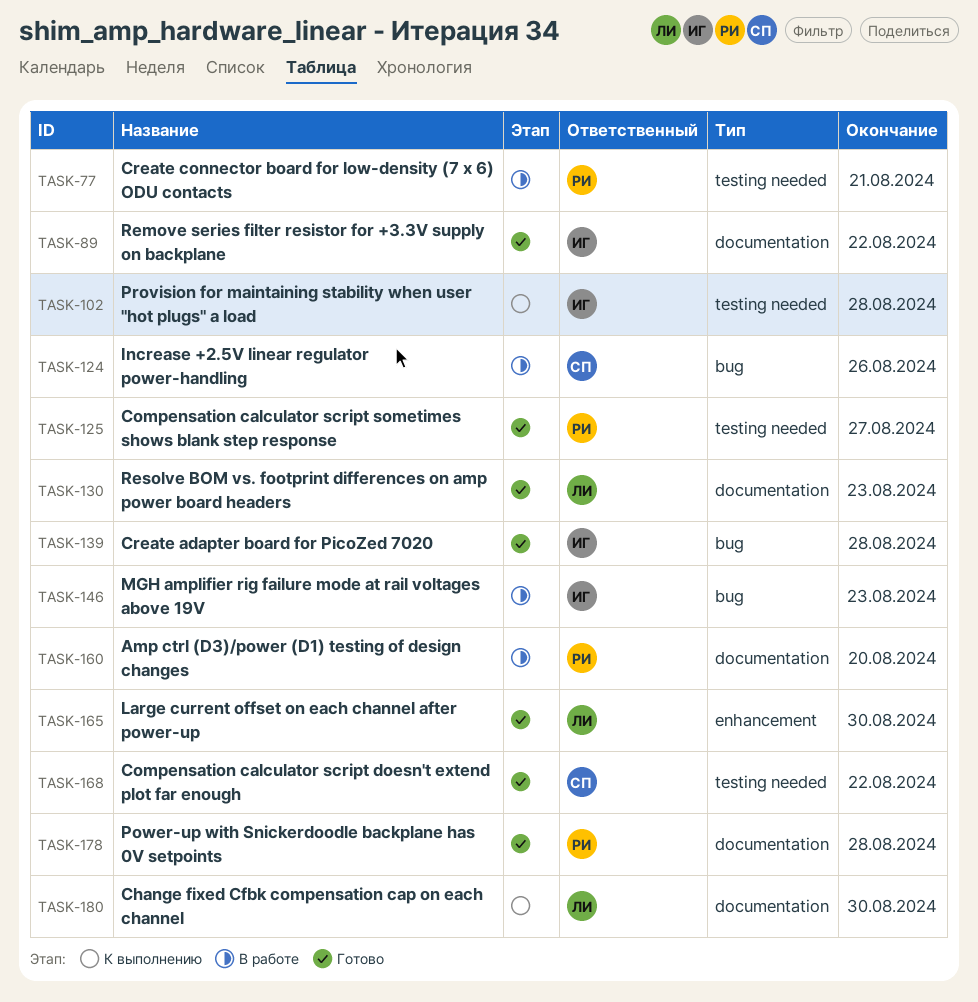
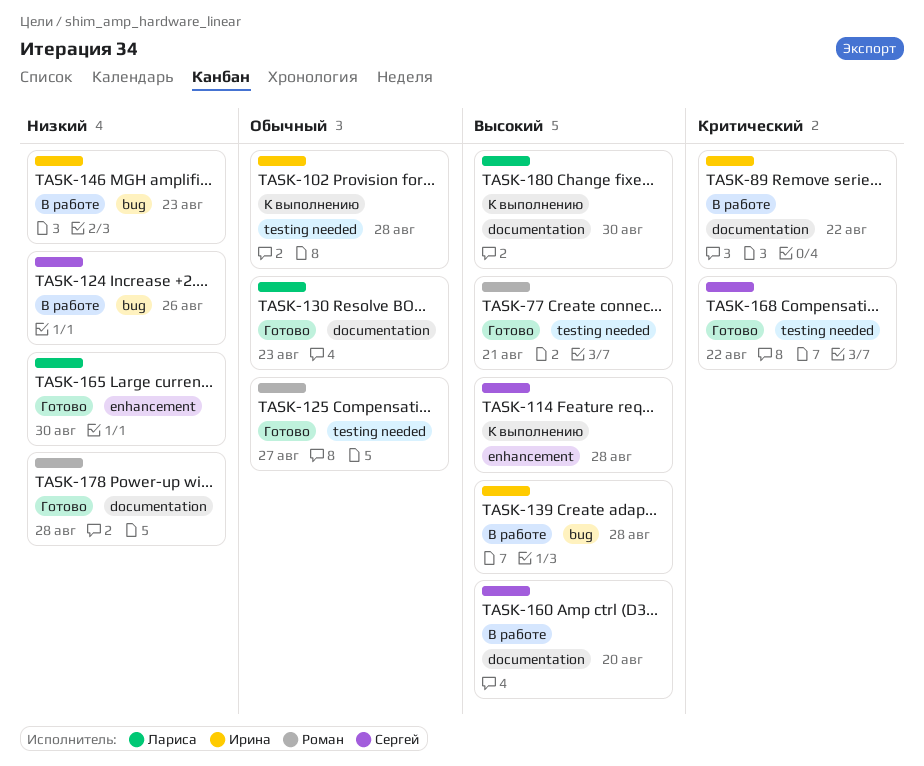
TASK-77, status: В работе -> Готово
TASK-89, status: Готово -> В работе
TASK-114: none -> present
TASK-139, status: Готово -> В работе
TASK-160, owner: Роман -> Сергей

